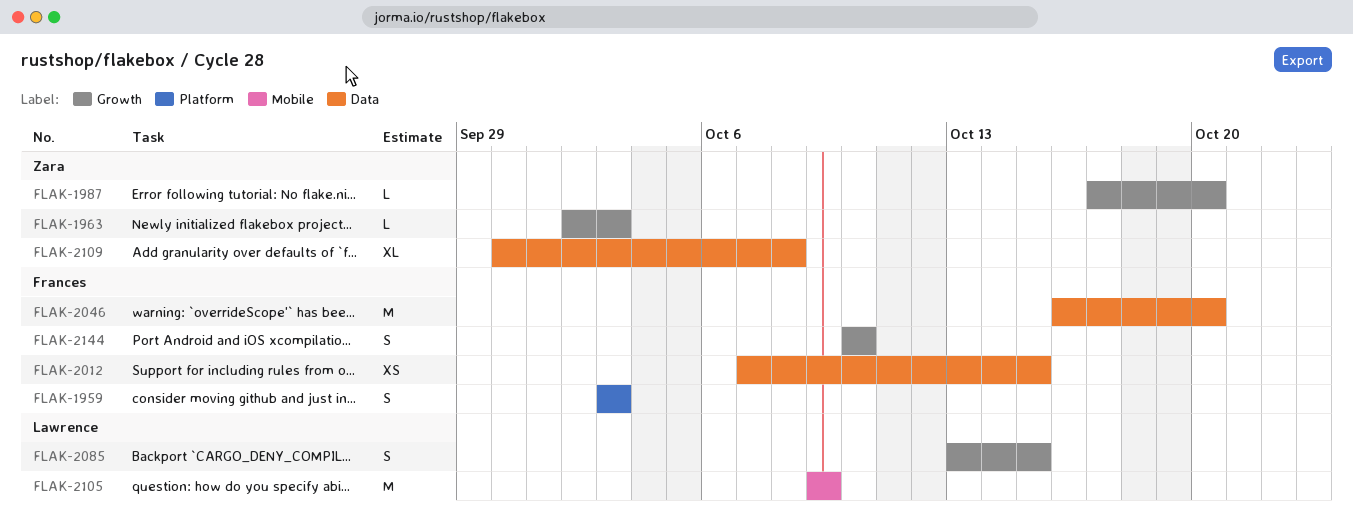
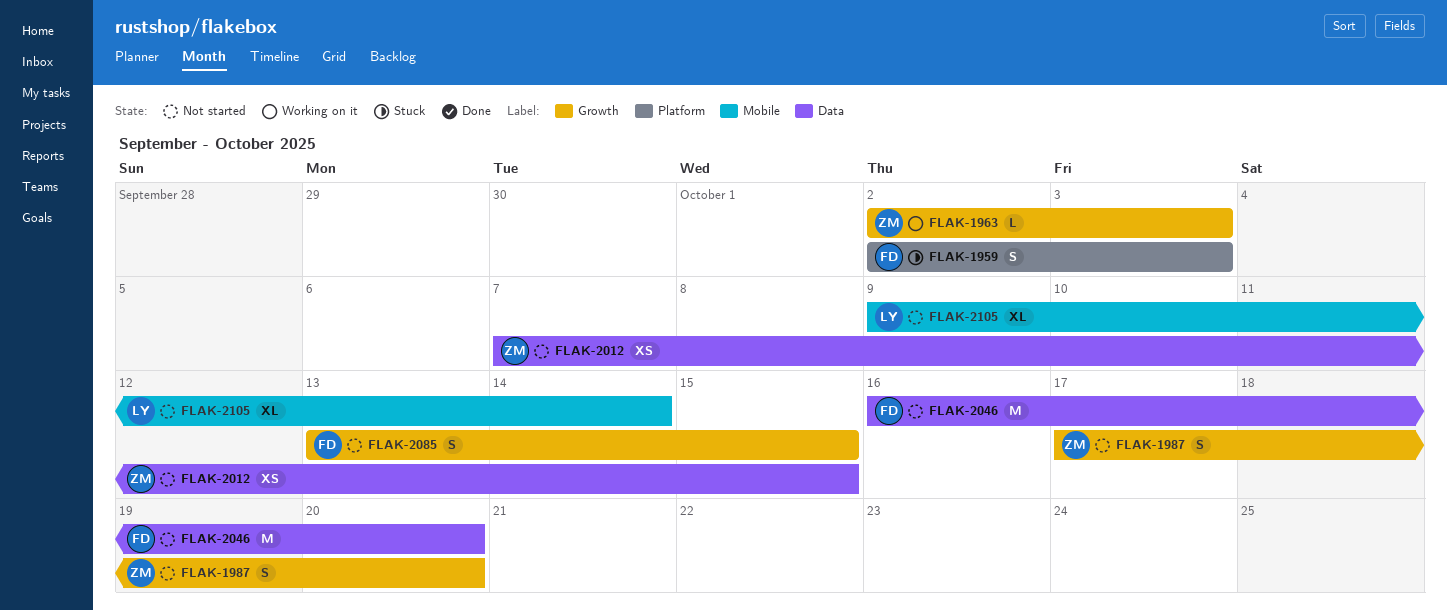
FLAK-1959, start: Oct 3 -> Oct 2
FLAK-1987, estimate: L -> S
FLAK-2012, owner: Frances -> Zara
FLAK-2085, owner: Lawrence -> Frances
FLAK-2105, estimate: M -> XL
FLAK-2105, due: Oct 9 -> Oct 14
FLAK-2109: present -> none
FLAK-2144: present -> none

